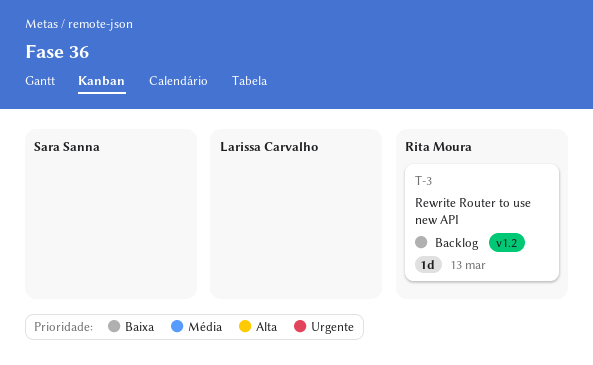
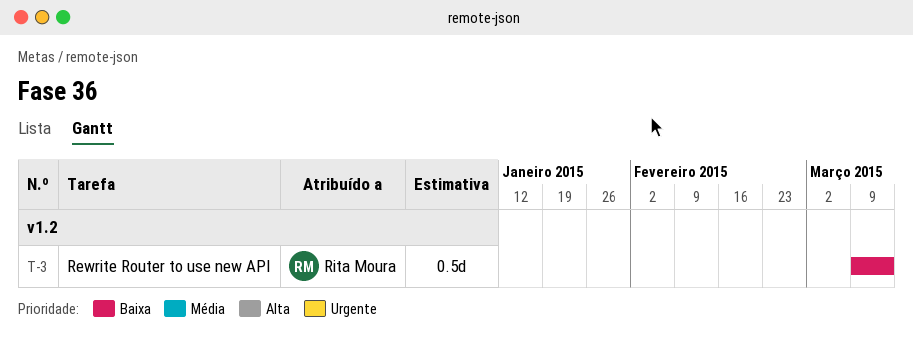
T-3, estimate: 1d -> 0.5d

